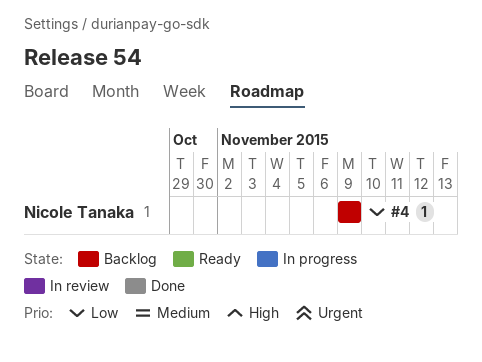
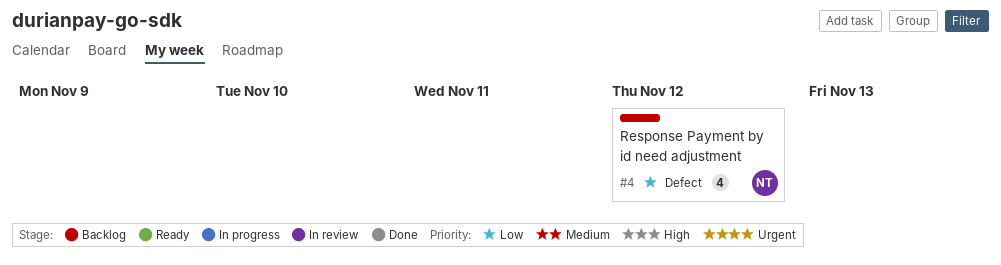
#4, estimate: 1 -> 4
#4, due: Nov 9 -> Nov 12

